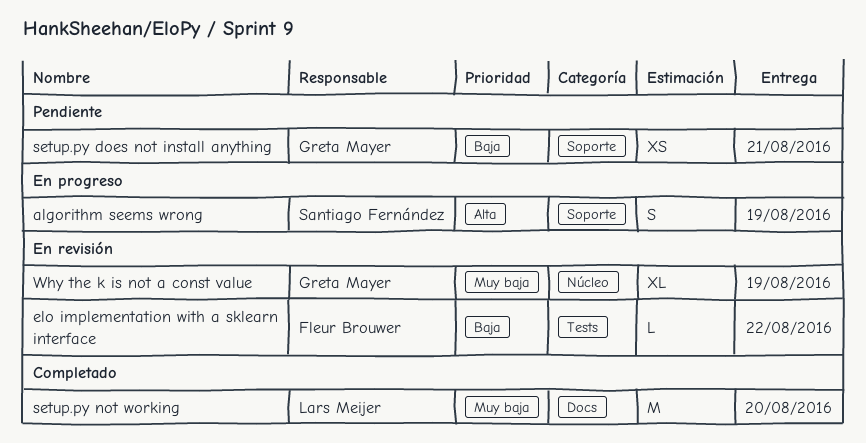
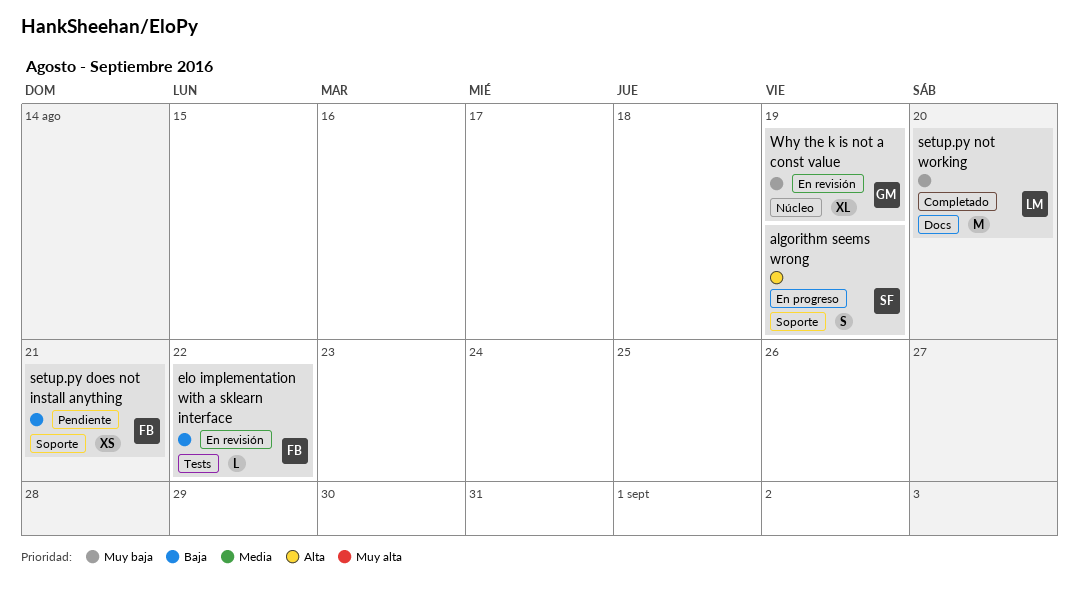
setup.py does not install anything, owner: Greta Mayer -> Fleur Brouwer

